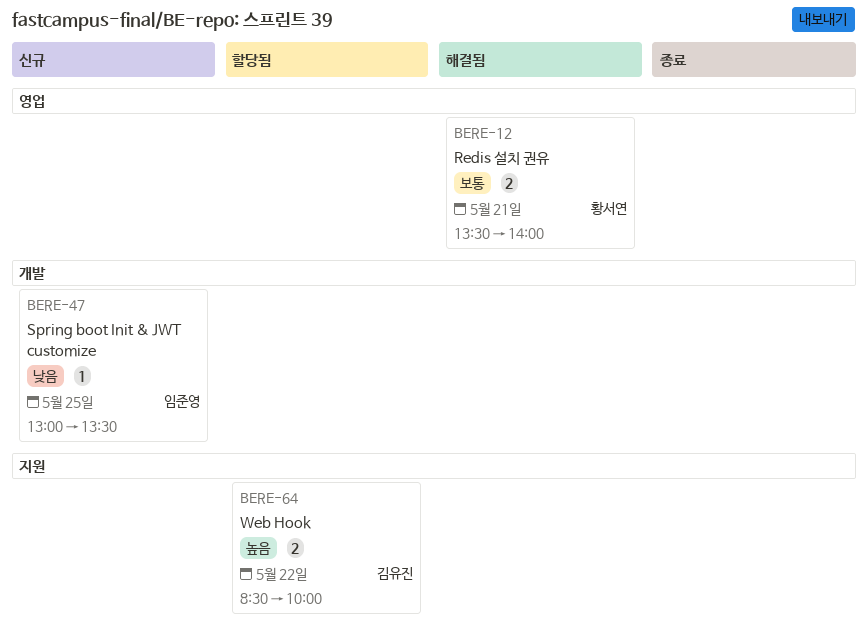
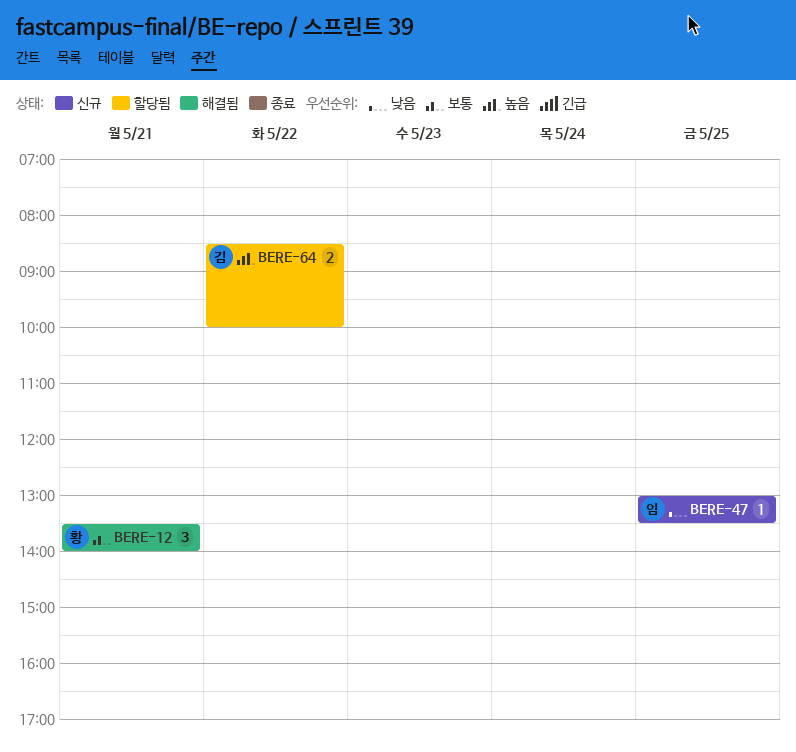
BERE-12, estimate: 2 -> 3

